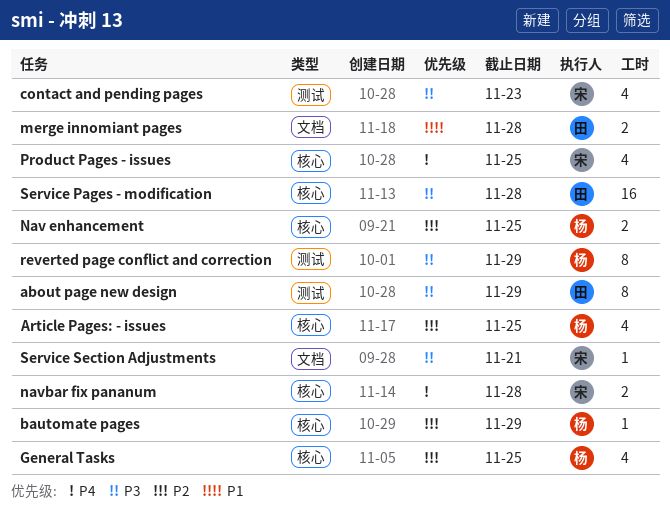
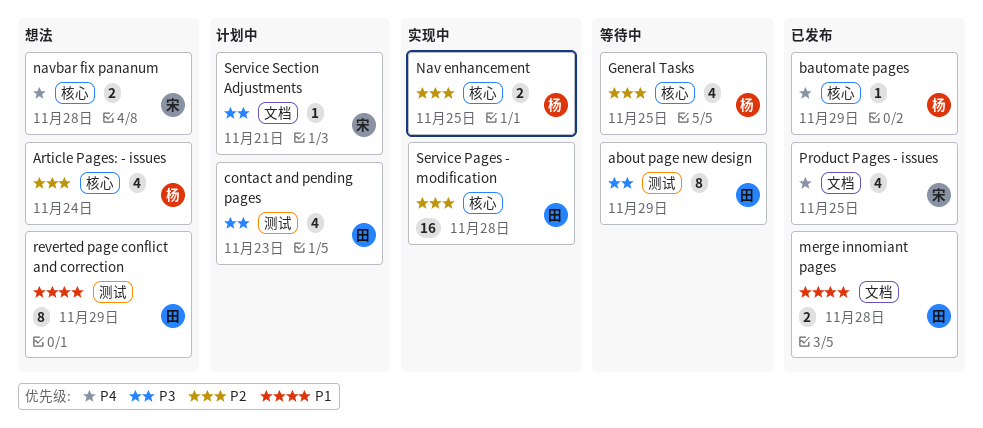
Article Pages: - issues, due: Nov 25 -> Nov 24
bautomate pages, priority: P2 -> P4
contact and pending pages, owner: 宋 -> 田
Product Pages - issues, label: 核心 -> 文档
reverted page conflict and correction, owner: 杨 -> 田
reverted page conflict and correction, priority: P3 -> P1
Service Pages - modification, priority: P3 -> P2

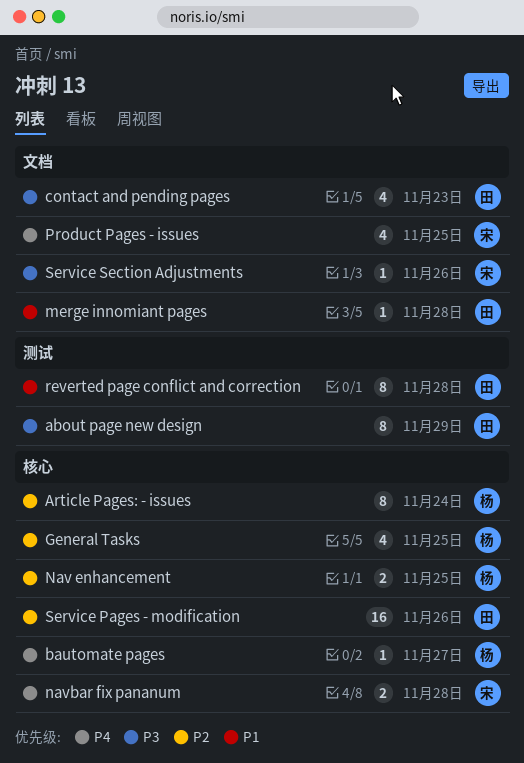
Article Pages: - issues, estimate: 4 -> 8
bautomate pages, due: Nov 29 -> Nov 27
contact and pending pages, label: 测试 -> 文档
merge innomiant pages, estimate: 2 -> 1
reverted page conflict and correction, due: Nov 29 -> Nov 28
Service Pages - modification, due: Nov 28 -> Nov 26
Service Section Adjustments, due: Nov 21 -> Nov 26

